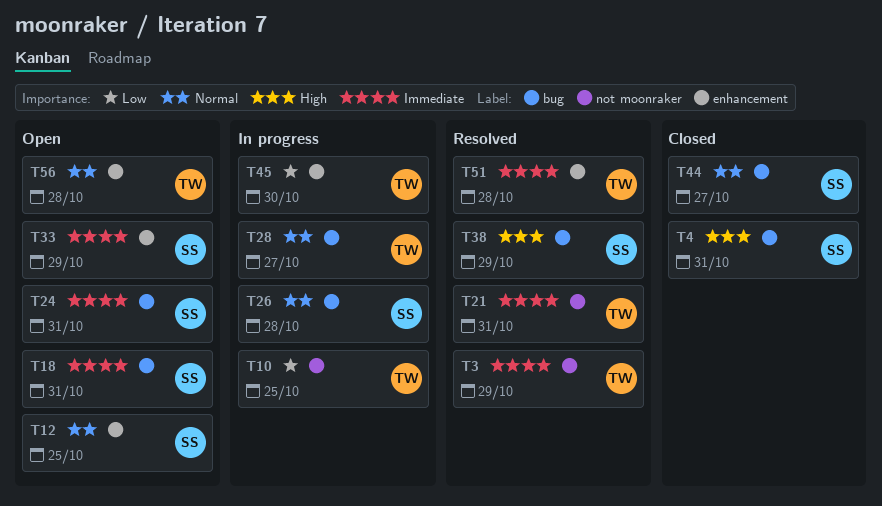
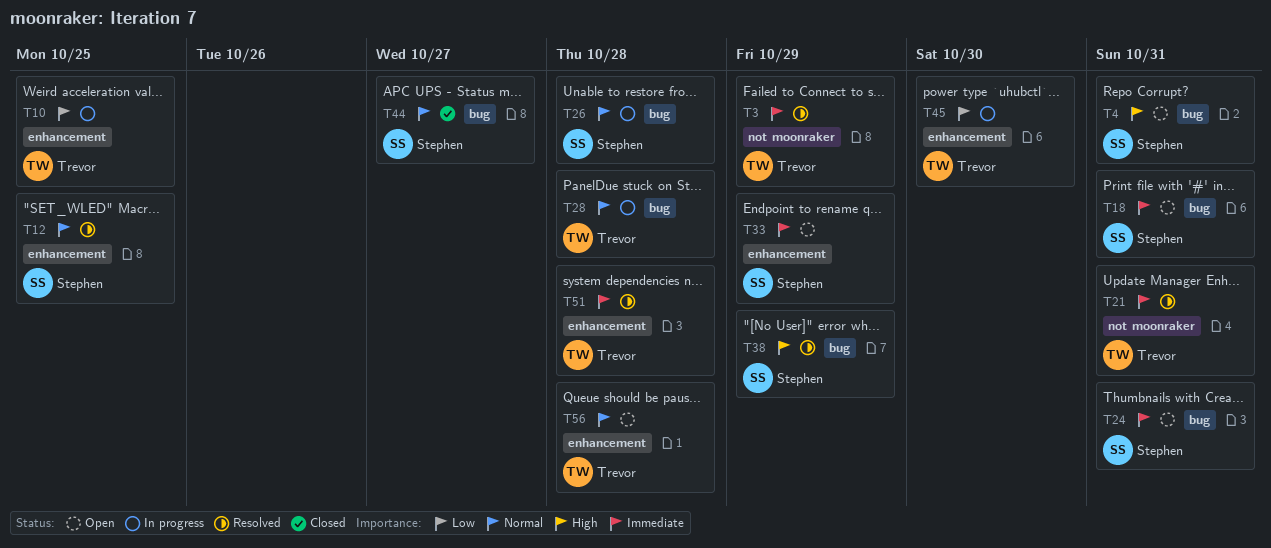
T4, status: Closed -> Open
T10, label: not moonraker -> enhancement
T12, status: Open -> Resolved
T28, due: Oct 27 -> Oct 28

